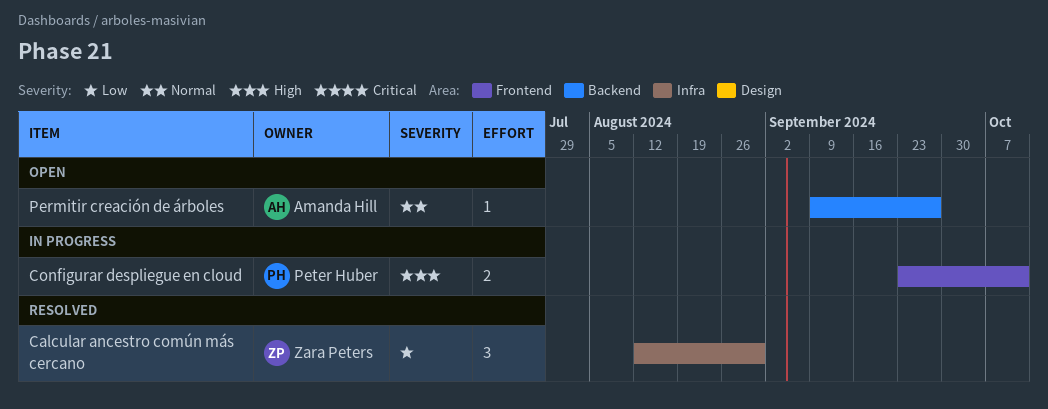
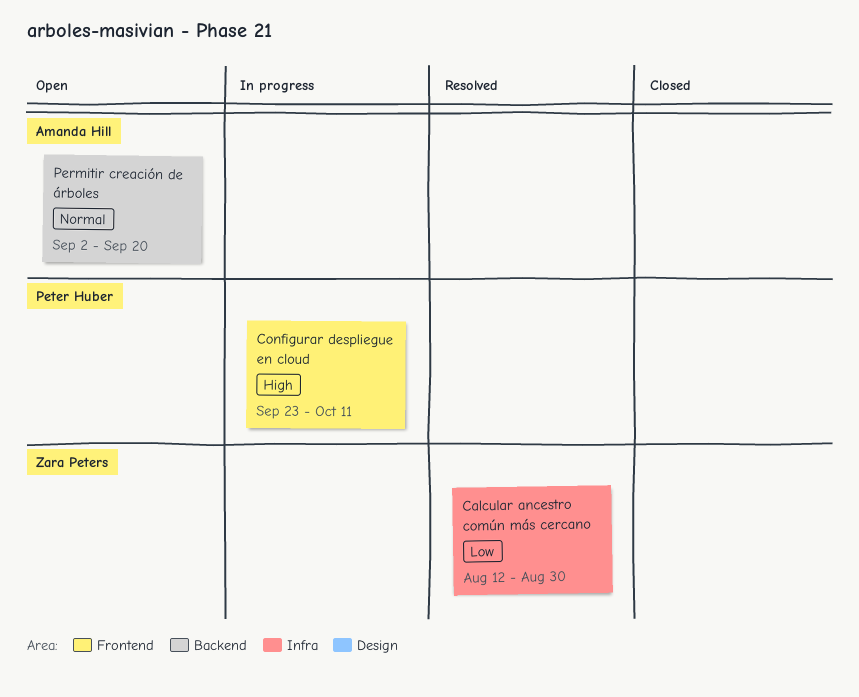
Permitir creación de árboles, start: Sep 9 -> Sep 2
Permitir creación de árboles, due: Sep 27 -> Sep 20

